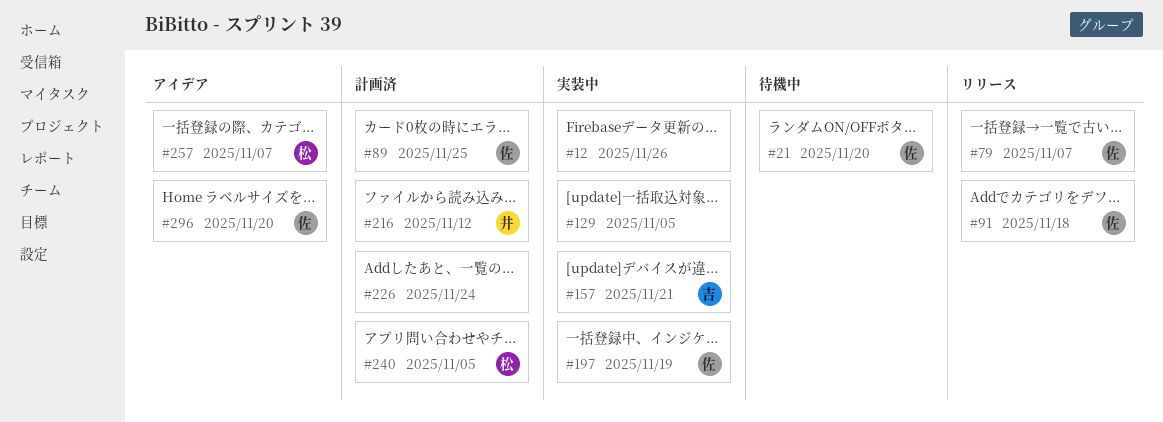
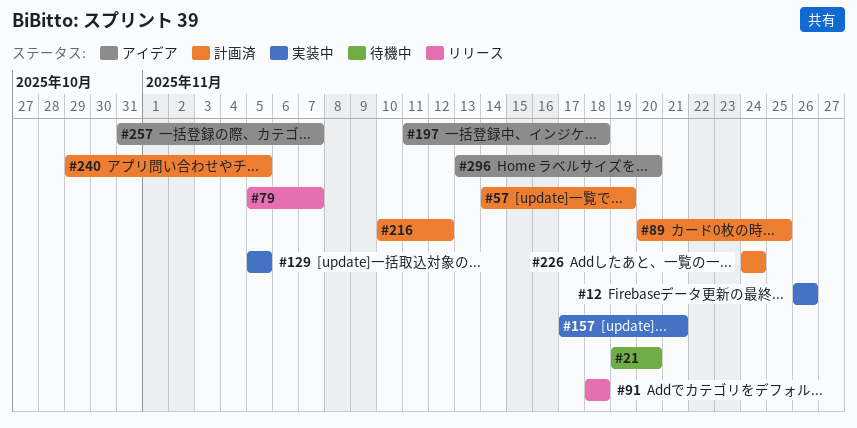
#57: none -> present
#197, status: 実装中 -> アイデア
#197, due: Nov 19 -> Nov 18

